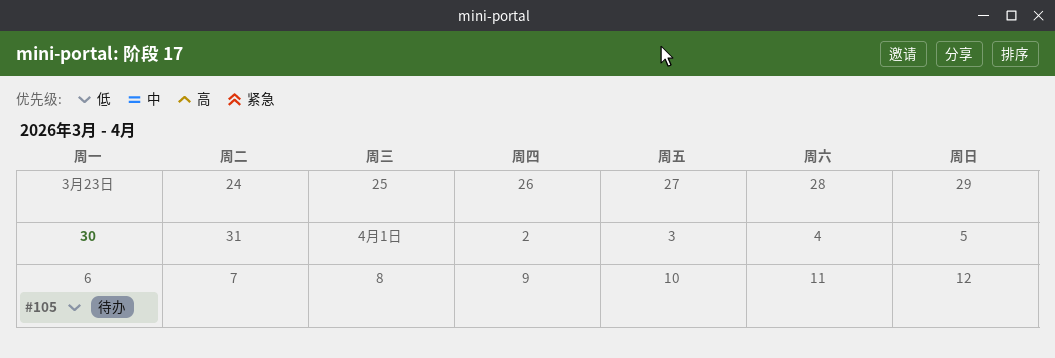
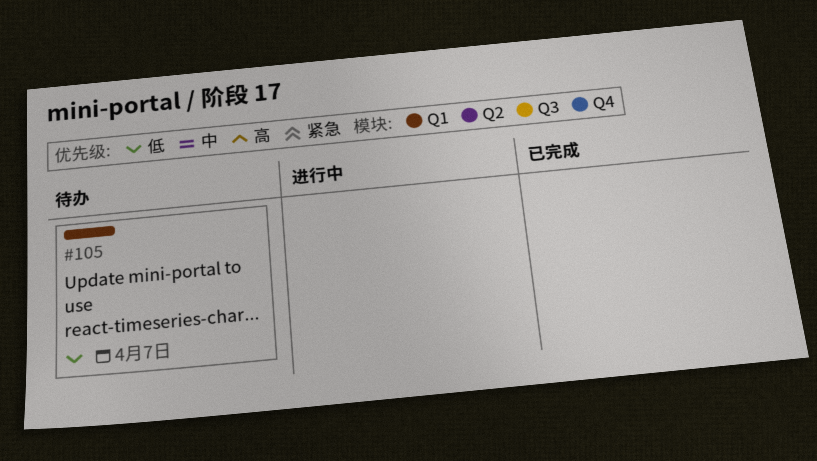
#105, due: Apr 6 -> Apr 7

